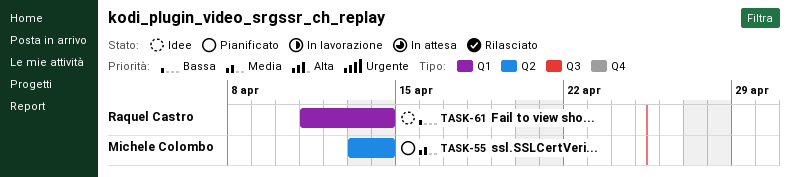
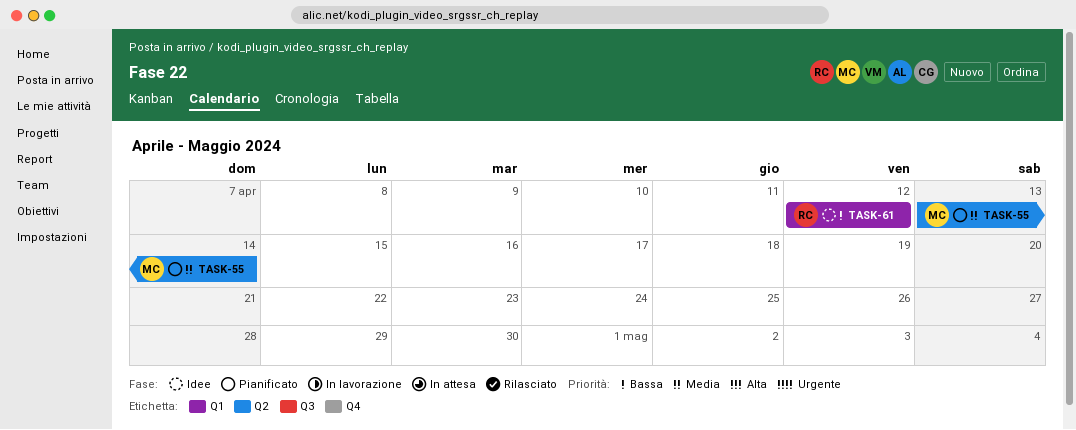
TASK-61, start: Apr 11 -> Apr 12
TASK-61, due: Apr 14 -> Apr 12

